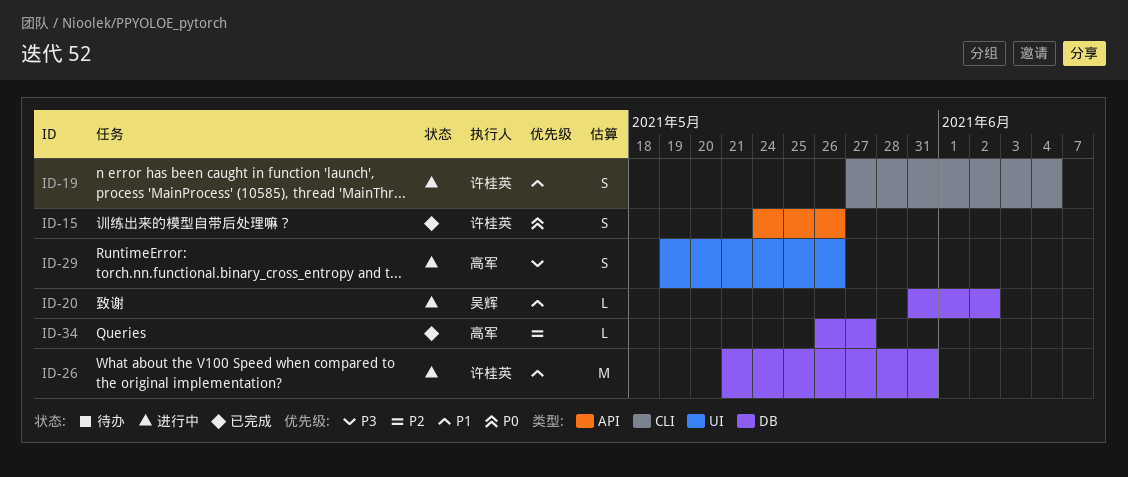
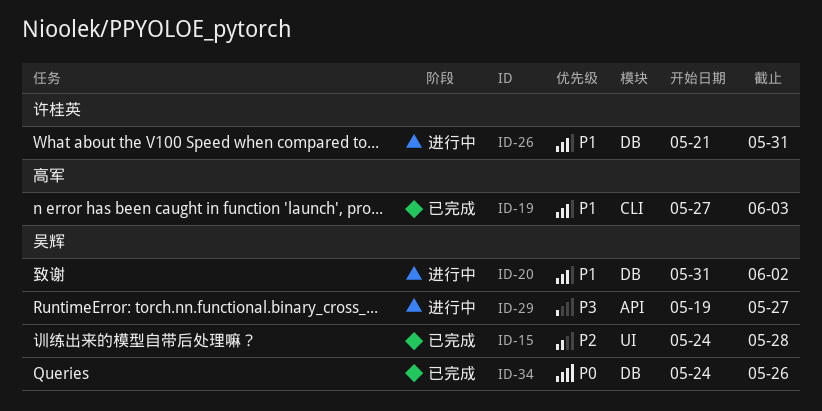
ID-15, owner: 许桂英 -> 吴辉
ID-15, priority: P0 -> P2
ID-15, label: API -> UI
ID-15, due: May 26 -> May 28
ID-19, status: 进行中 -> 已完成
ID-19, owner: 许桂英 -> 高军
ID-19, due: Jun 4 -> Jun 3
ID-29, owner: 高军 -> 吴辉
ID-29, label: UI -> API
ID-29, due: May 26 -> May 27
ID-34, owner: 高军 -> 吴辉
ID-34, priority: P2 -> P0
ID-34, start: May 26 -> May 24
ID-34, due: May 27 -> May 26

